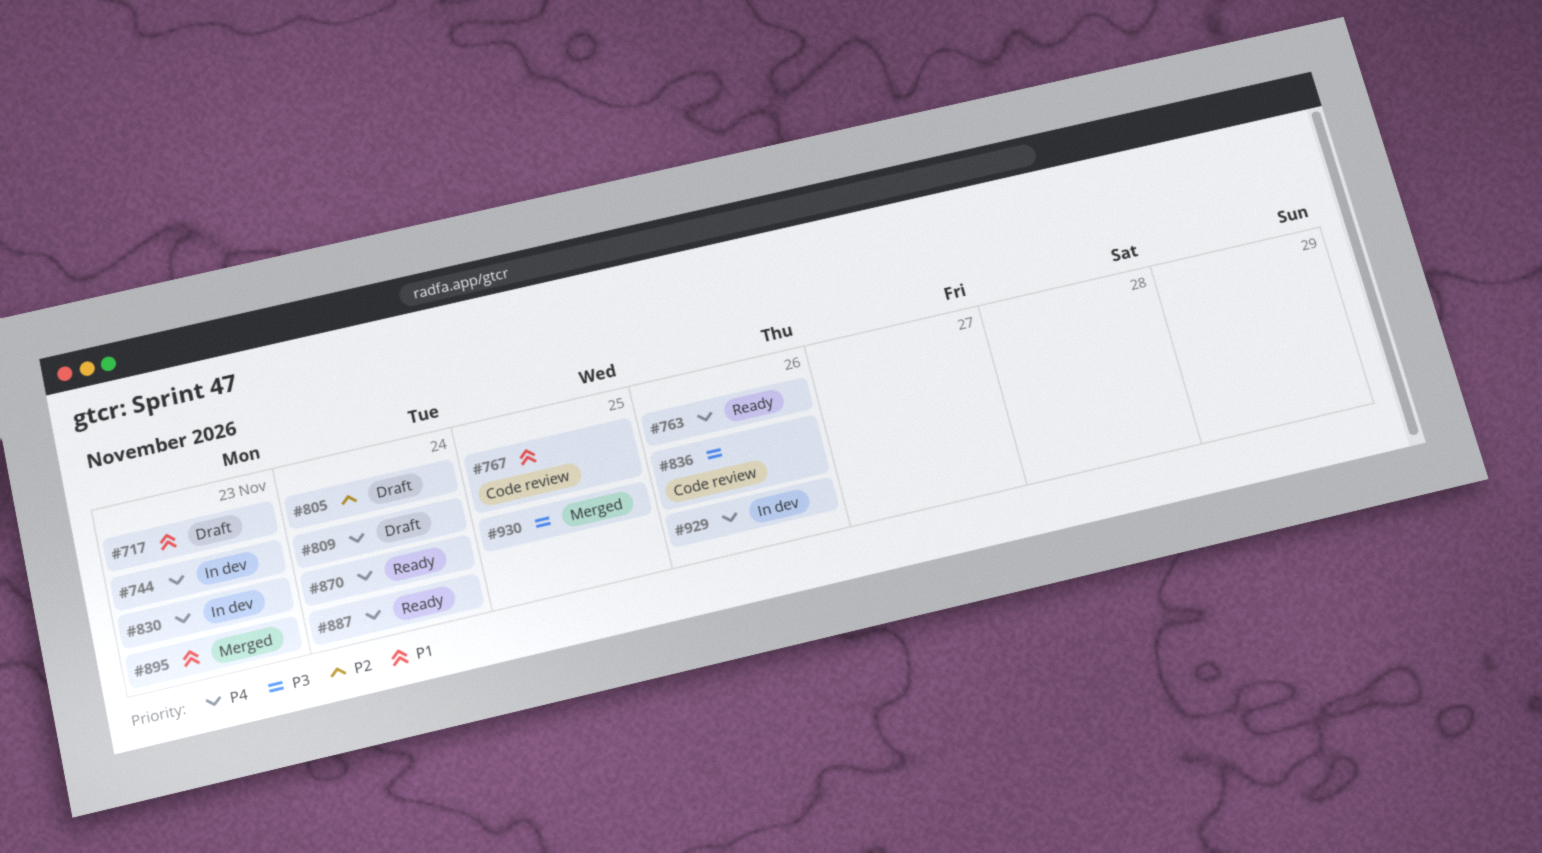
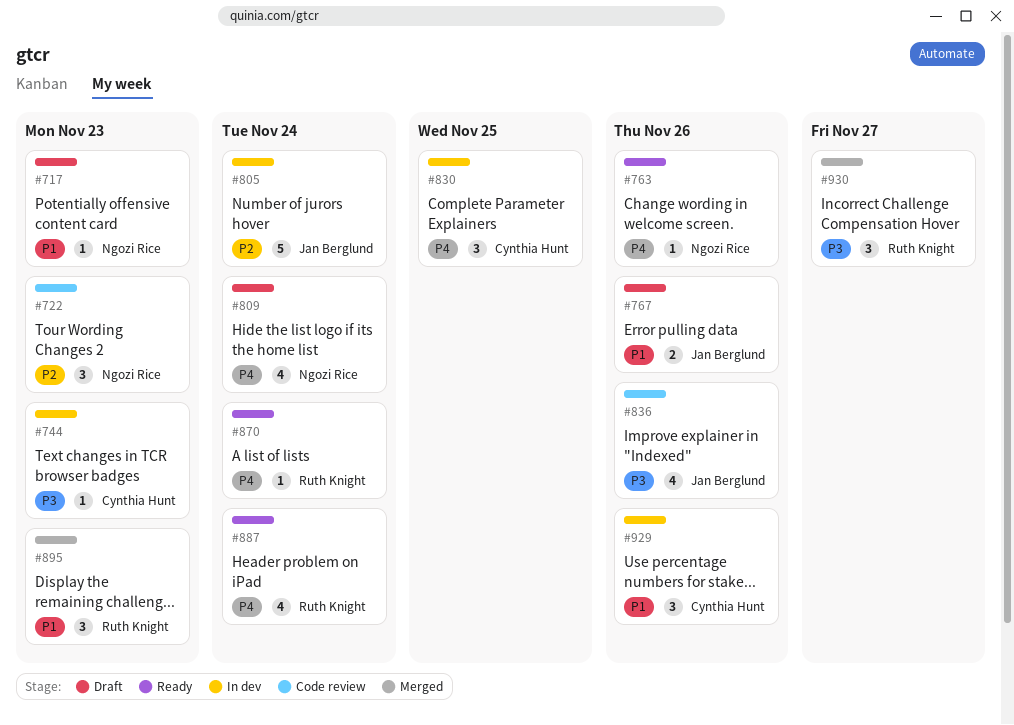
#722: none -> present
#744, priority: P4 -> P3
#767, status: Code review -> Draft
#767, due: Nov 25 -> Nov 26
#805, status: Draft -> In dev
#830, due: Nov 23 -> Nov 25
#929, priority: P4 -> P1
#930, due: Nov 25 -> Nov 27

